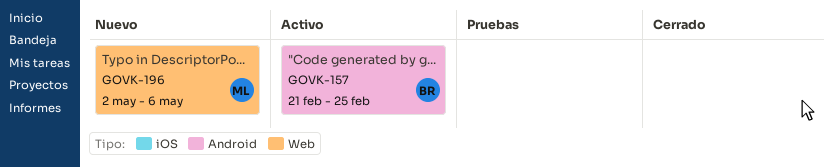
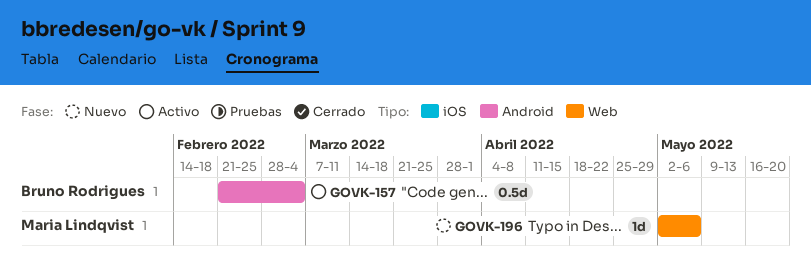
GOVK-157, due: Feb 25 -> Mar 4

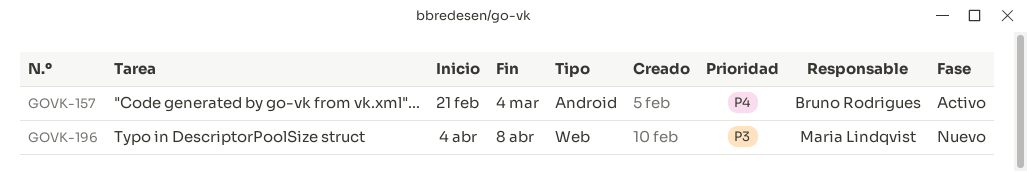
GOVK-196, start: May 2 -> Apr 4
GOVK-196, due: May 6 -> Apr 8

